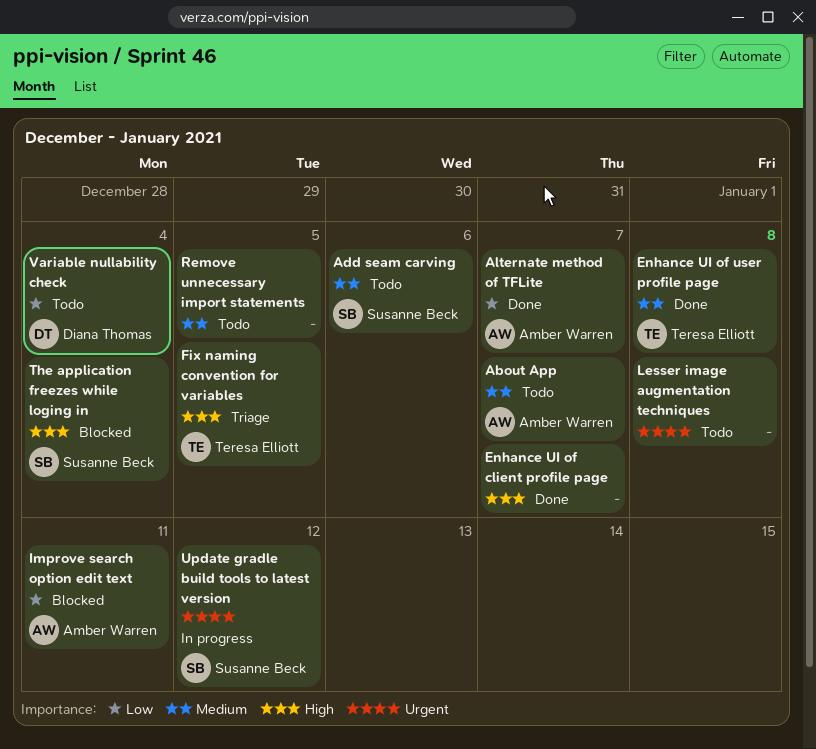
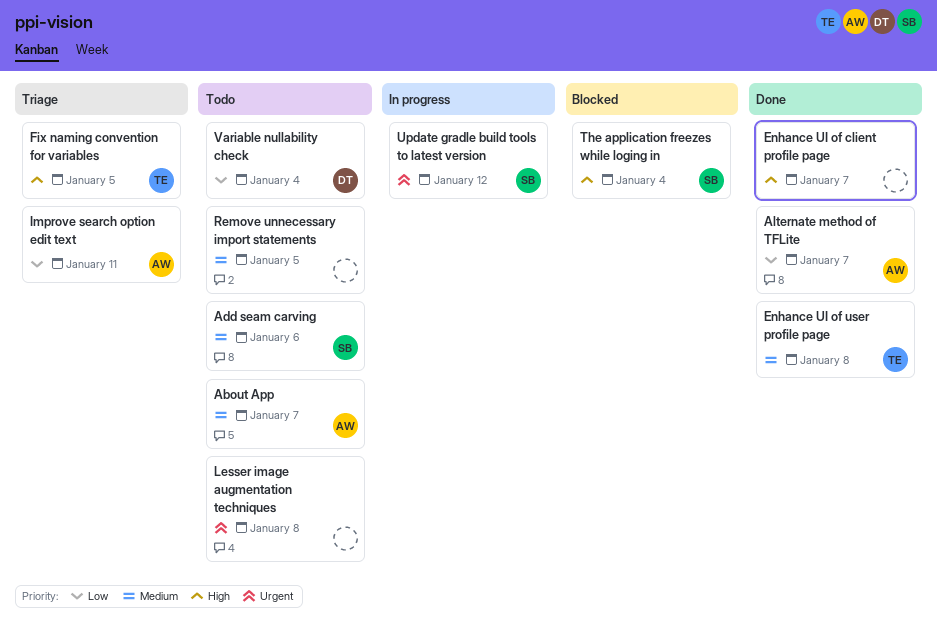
Improve search option edit text, status: Blocked -> Triage

